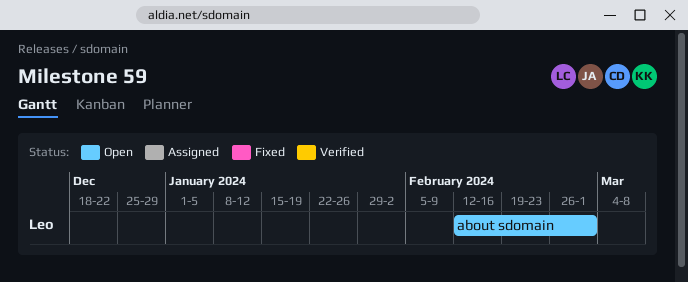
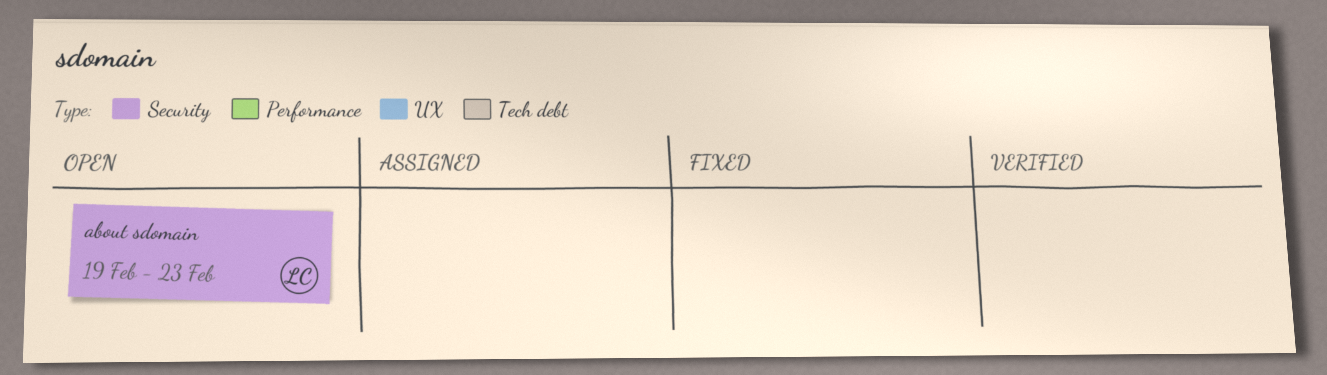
about sdomain, start: Feb 12 -> Feb 19
about sdomain, due: Mar 1 -> Feb 23

